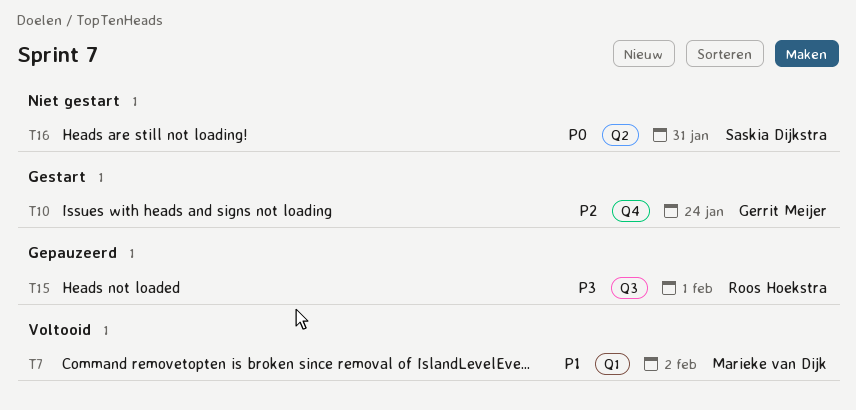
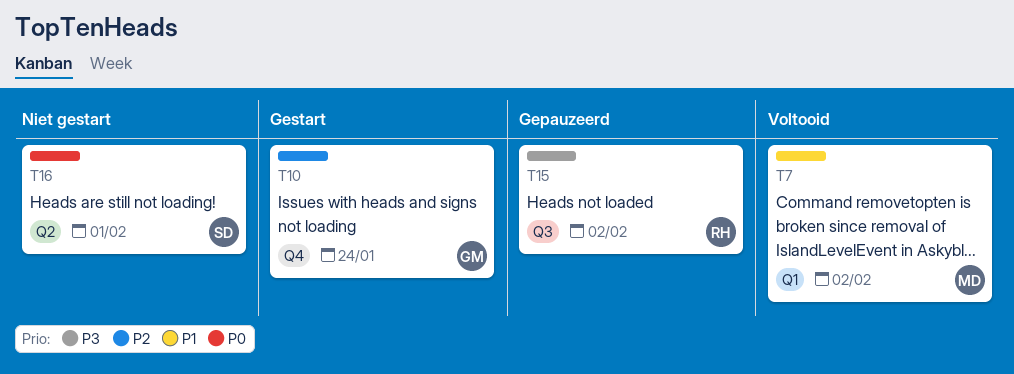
T15, due: Feb 1 -> Feb 2
T16, due: Jan 31 -> Feb 1

